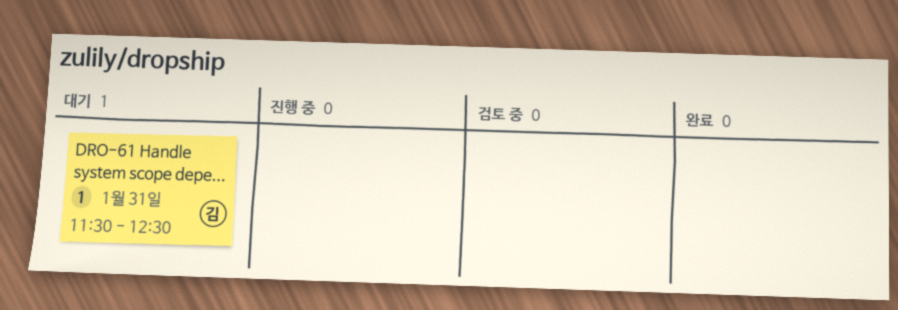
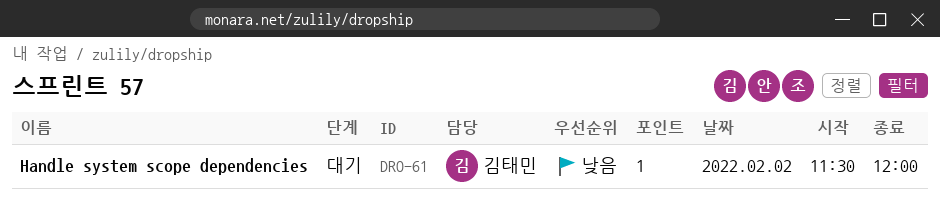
DRO-61, day: Jan 31 -> Feb 2
DRO-61, ends: 12:30 -> 12:00

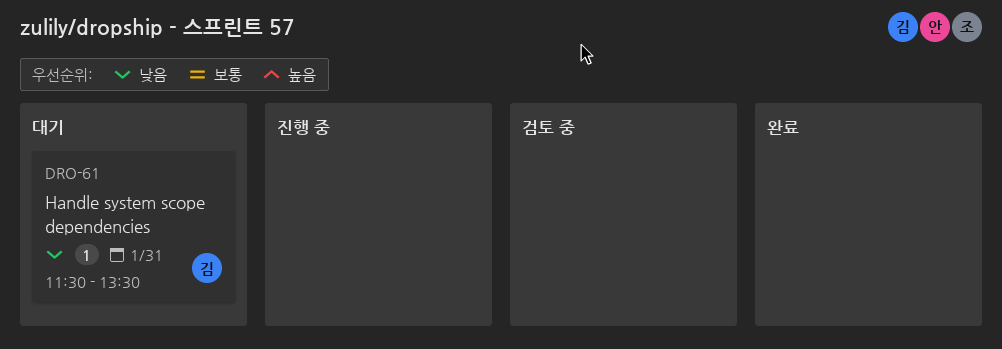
DRO-61, day: Feb 2 -> Jan 31
DRO-61, ends: 12:00 -> 13:30

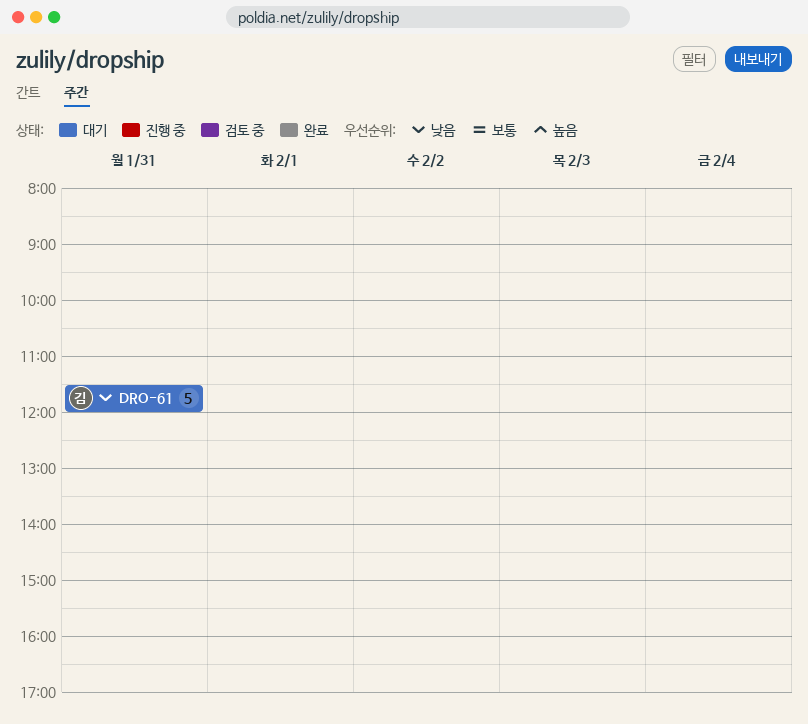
DRO-61, estimate: 1 -> 5
DRO-61, ends: 13:30 -> 12:00

